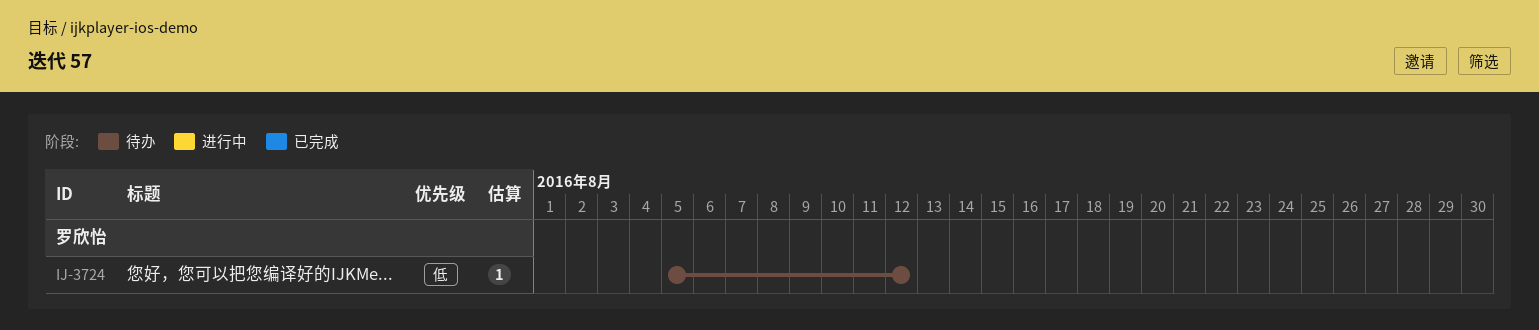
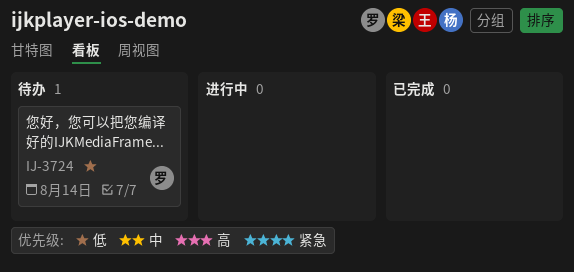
IJ-3724, due: Aug 12 -> Aug 14

